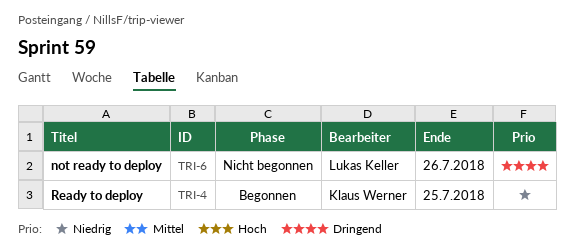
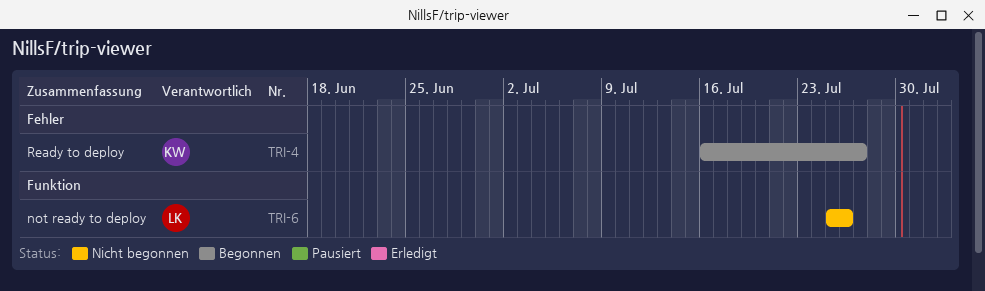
TRI-4, due: Jul 25 -> Jul 27

